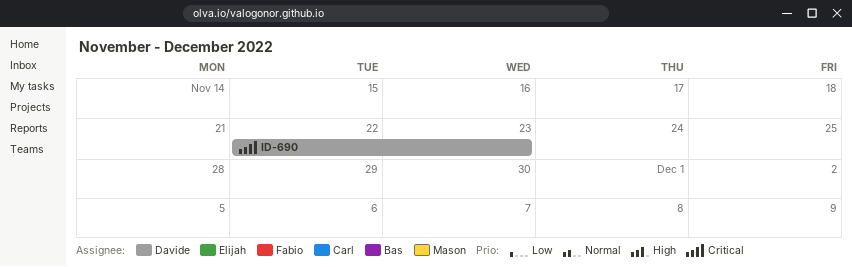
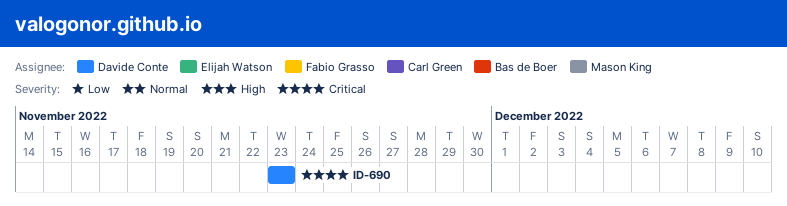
ID-690, start: Nov 22 -> Nov 23

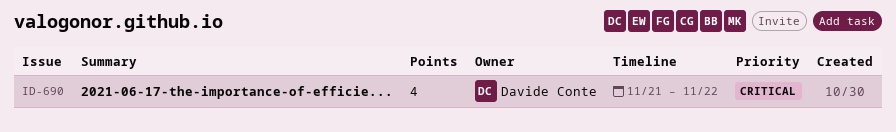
ID-690, start: Nov 23 -> Nov 21
ID-690, due: Nov 23 -> Nov 22

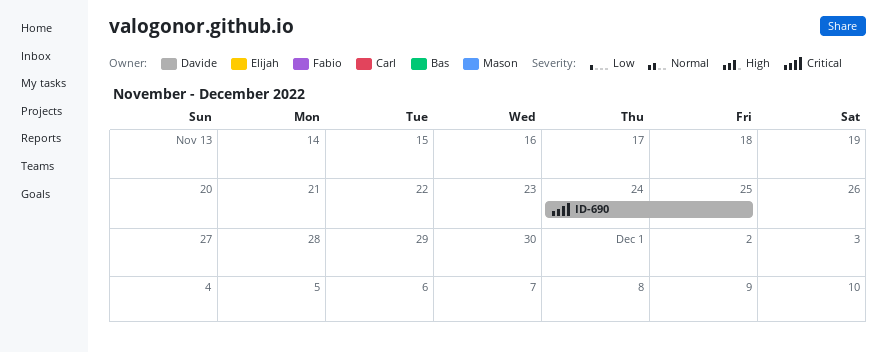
ID-690, start: Nov 21 -> Nov 24
ID-690, due: Nov 22 -> Nov 25

